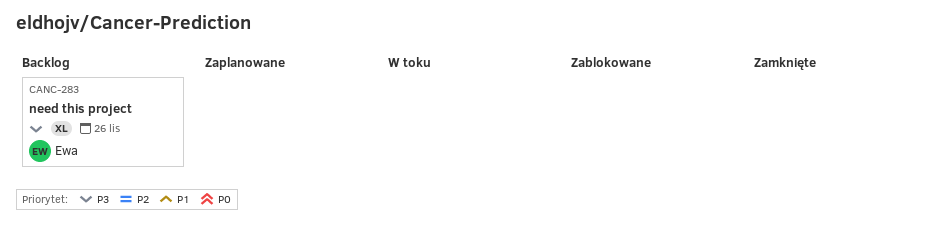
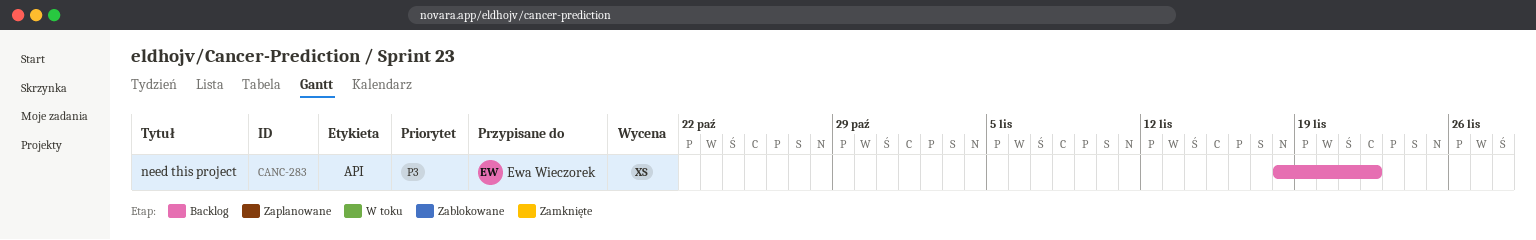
CANC-283, estimate: XL -> XS
CANC-283, due: Nov 26 -> Nov 22

